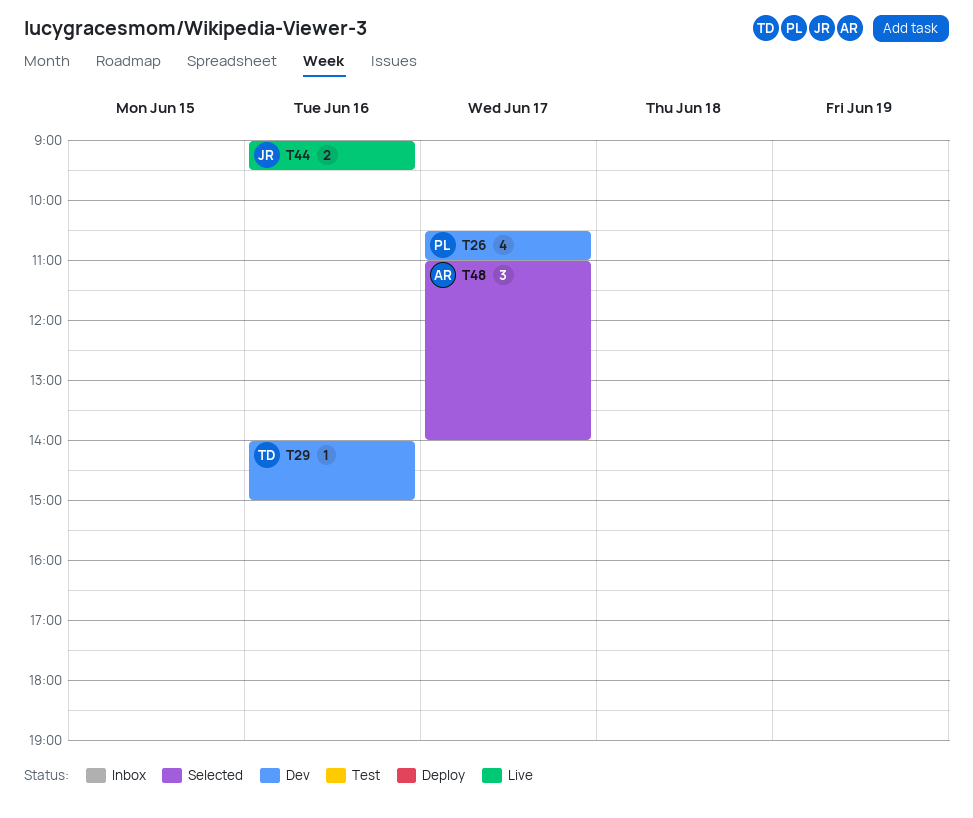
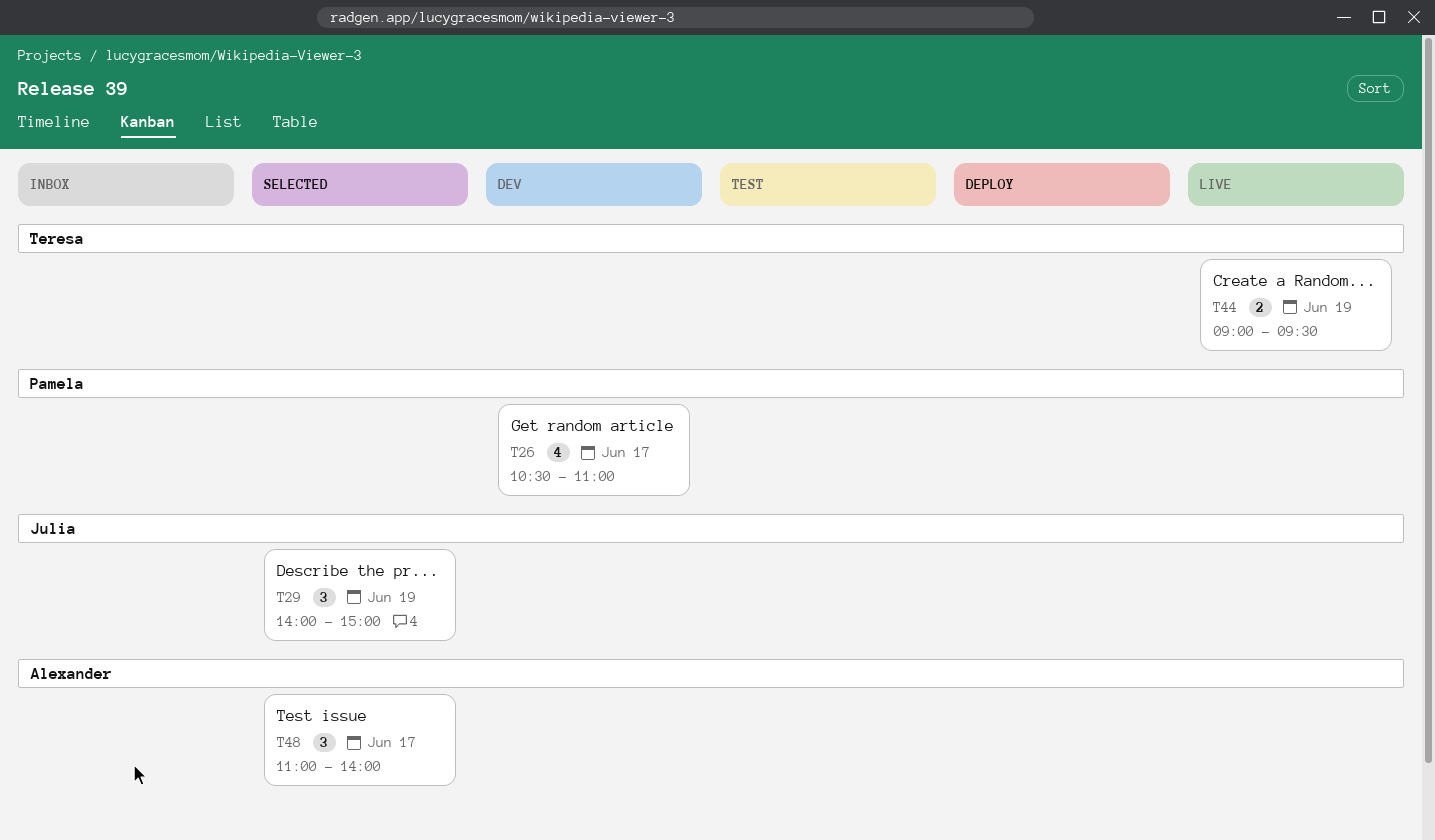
T29, status: Dev -> Selected
T29, owner: Teresa -> Julia
T29, estimate: 1 -> 3
T29, day: Jun 16 -> Jun 19
T44, owner: Julia -> Teresa
T44, day: Jun 16 -> Jun 19

